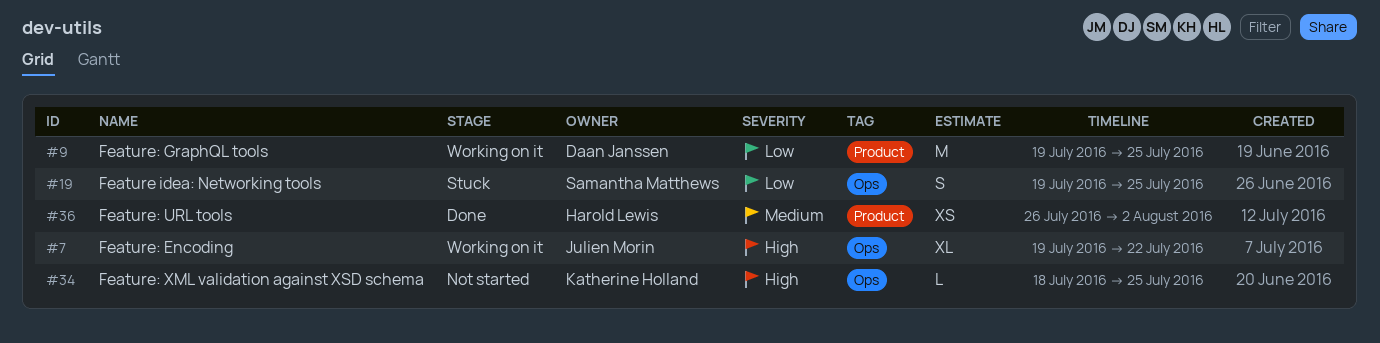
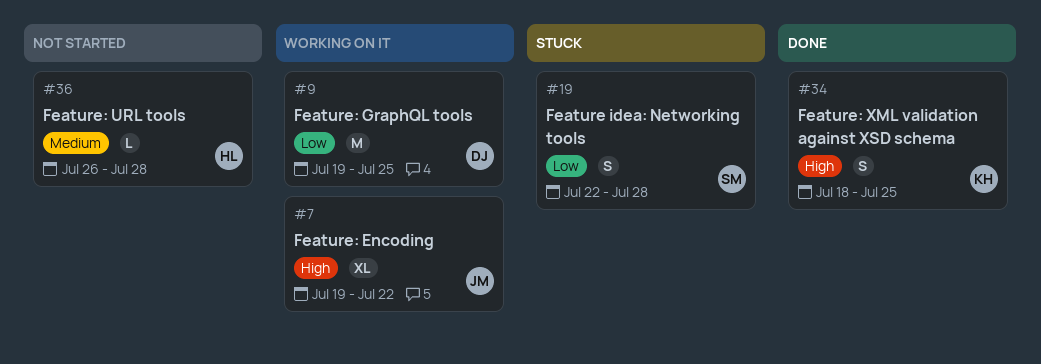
#19, start: Jul 19 -> Jul 22
#19, due: Jul 25 -> Jul 28
#34, status: Not started -> Done
#34, estimate: L -> S
#36, status: Done -> Not started
#36, estimate: XS -> L
#36, due: Aug 2 -> Jul 28

